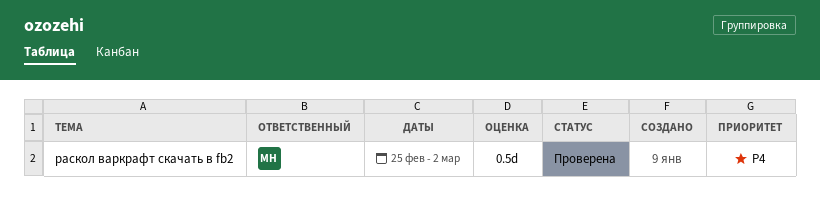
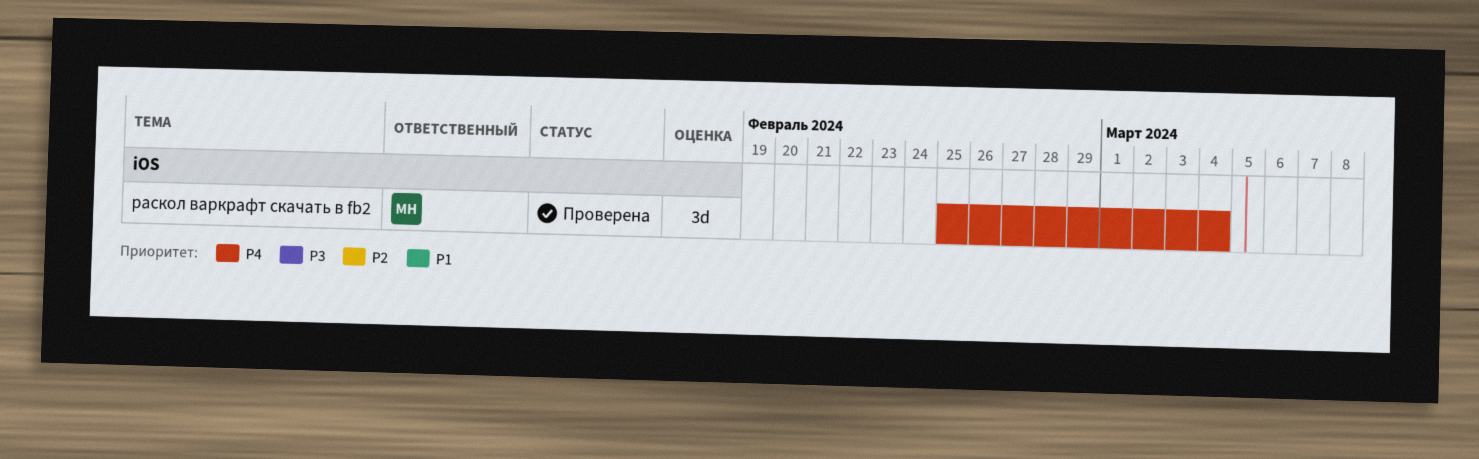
раскол варкрафт скачать в fb2, estimate: 0.5d -> 3d
раскол варкрафт скачать в fb2, due: Mar 2 -> Mar 4

